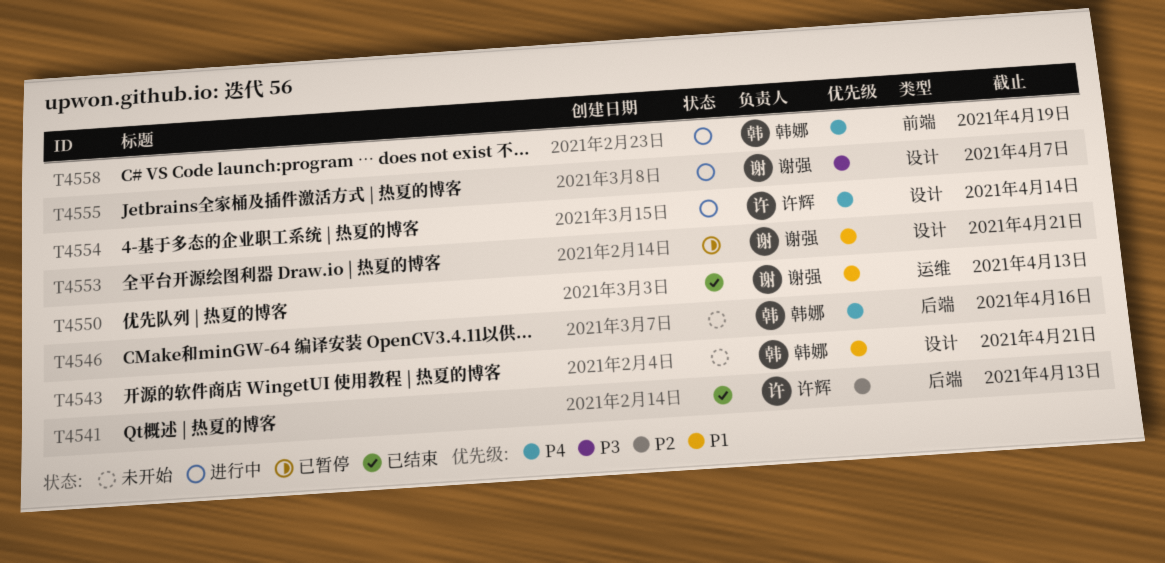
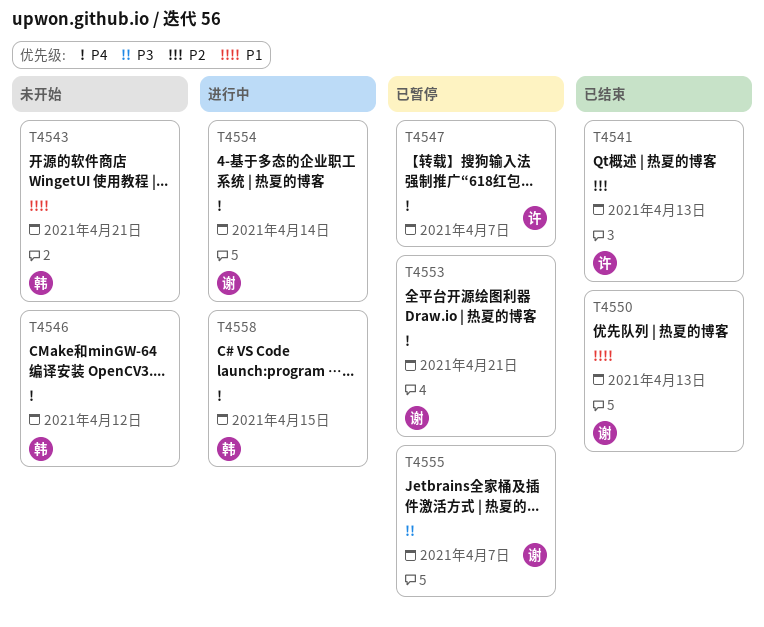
T4546, due: Apr 16 -> Apr 12
T4547: none -> present
T4553, priority: P1 -> P4
T4554, owner: 许辉 -> 谢强
T4555, status: 进行中 -> 已暂停
T4558, due: Apr 19 -> Apr 15

